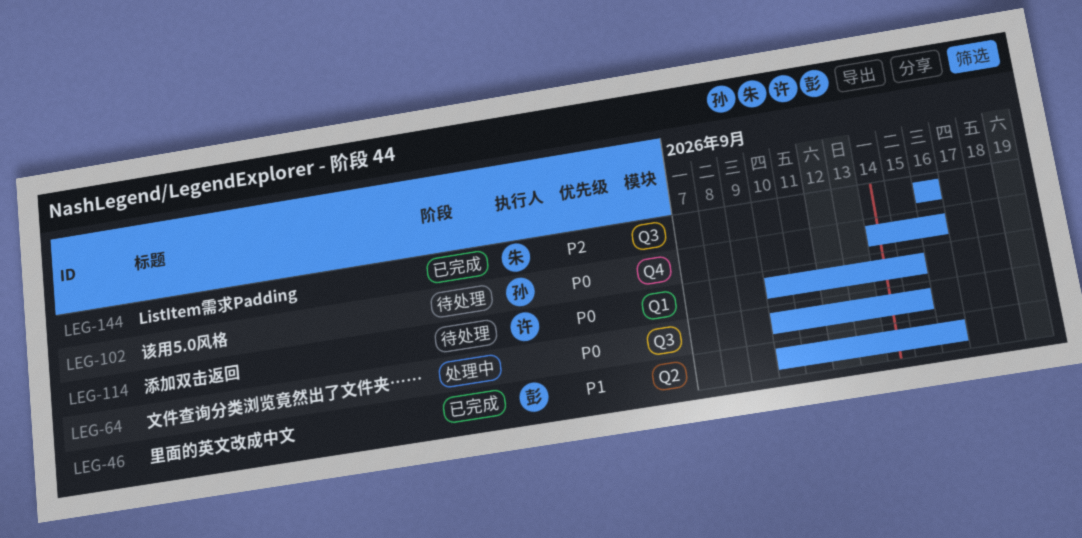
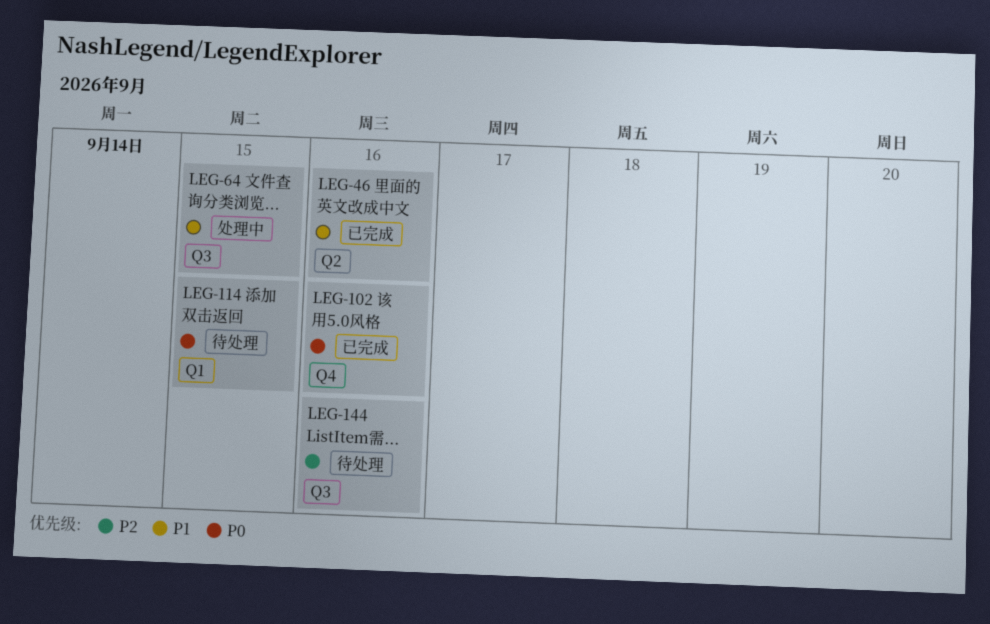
LEG-64, priority: P0 -> P1
LEG-102, status: 待处理 -> 已完成
LEG-144, status: 已完成 -> 待处理

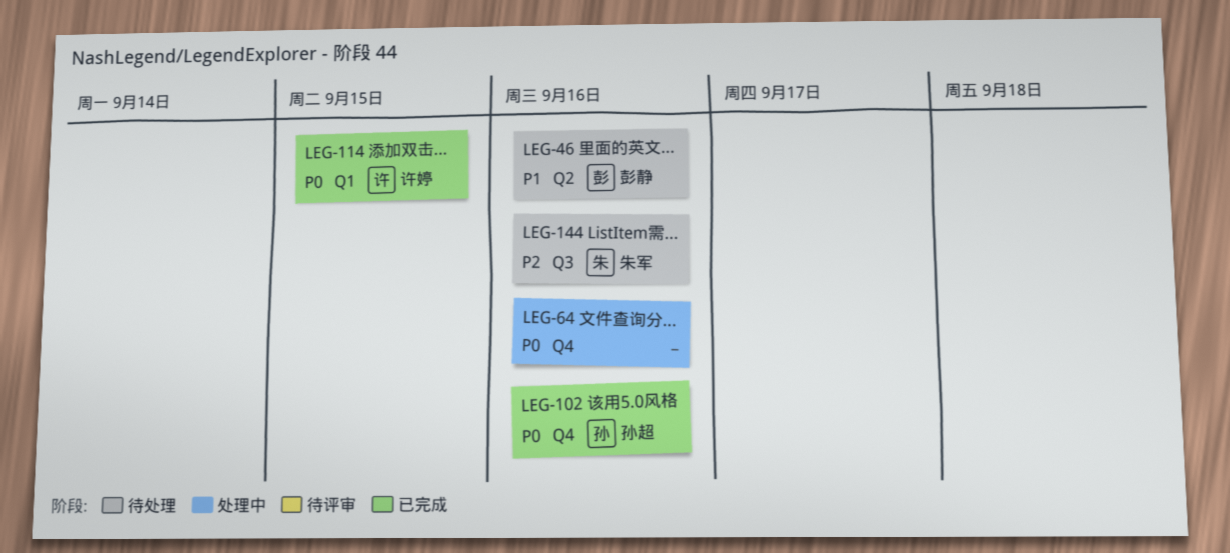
LEG-46, status: 已完成 -> 待处理
LEG-64, priority: P1 -> P0
LEG-64, label: Q3 -> Q4
LEG-64, due: Sep 15 -> Sep 16
LEG-114, status: 待处理 -> 已完成

